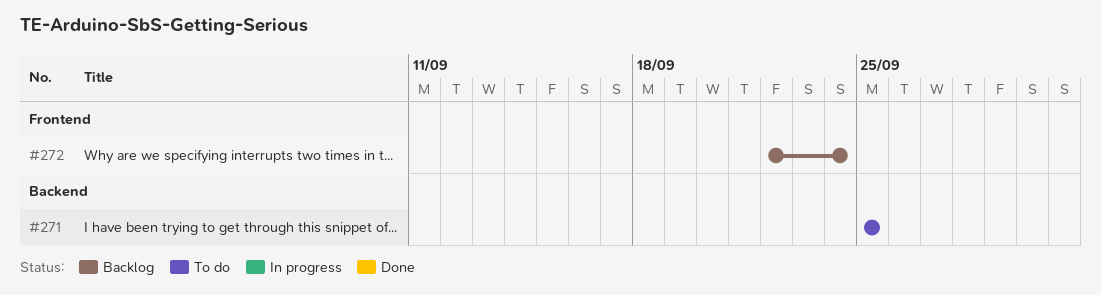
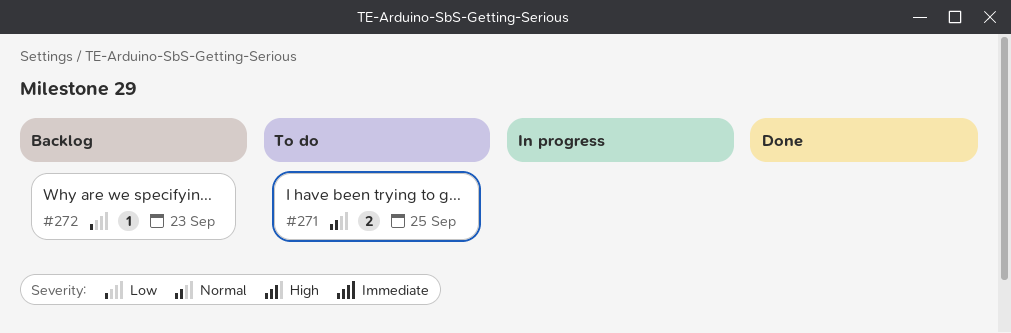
#272, due: Sep 24 -> Sep 23

